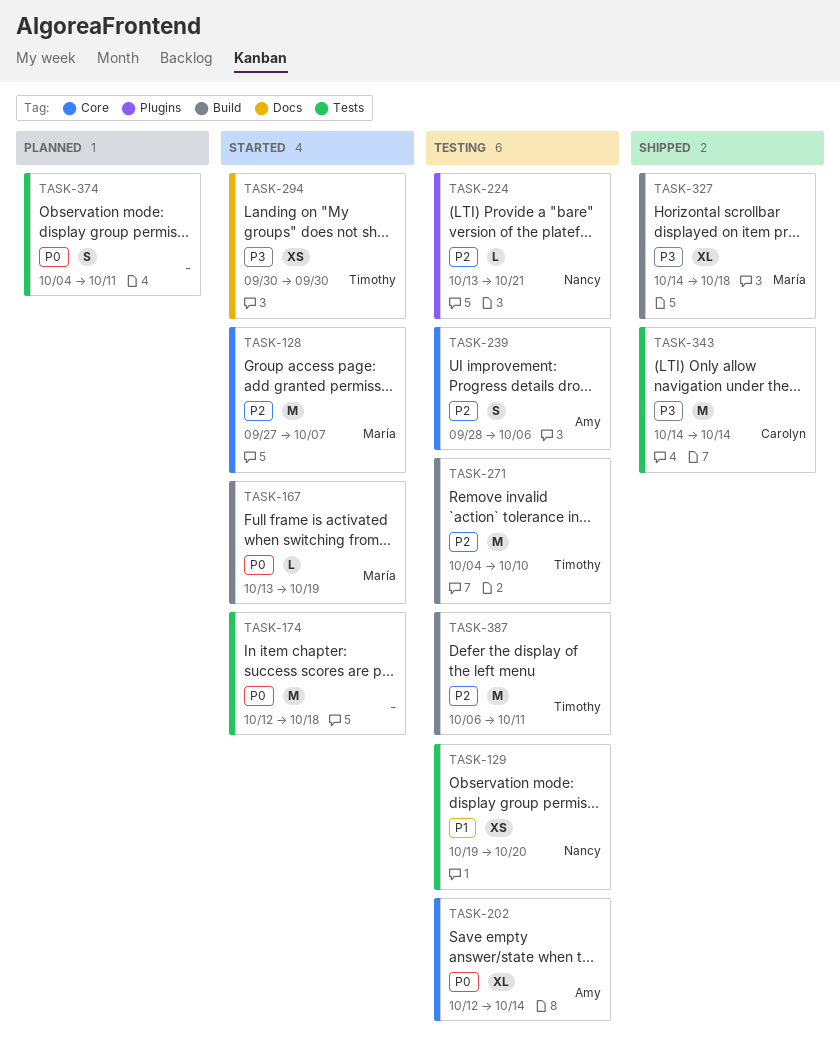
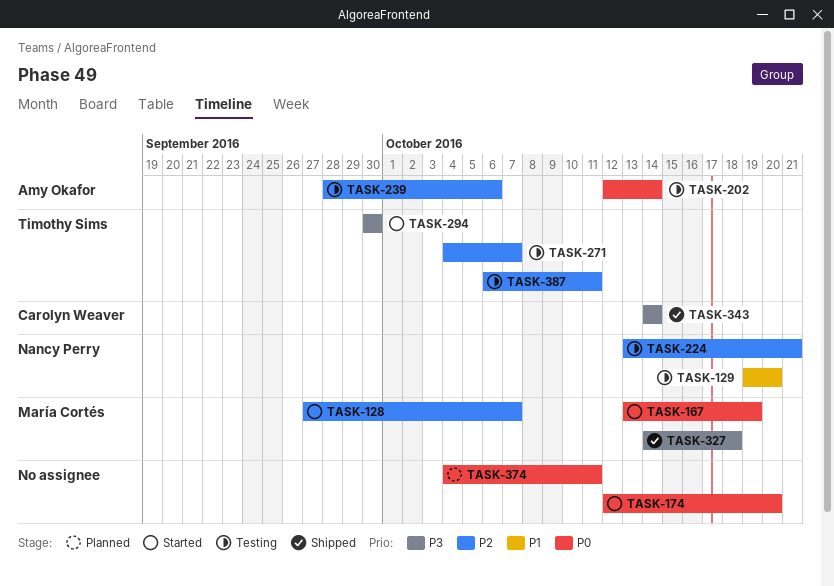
TASK-174, due: Oct 18 -> Oct 20
TASK-271, due: Oct 10 -> Oct 7

